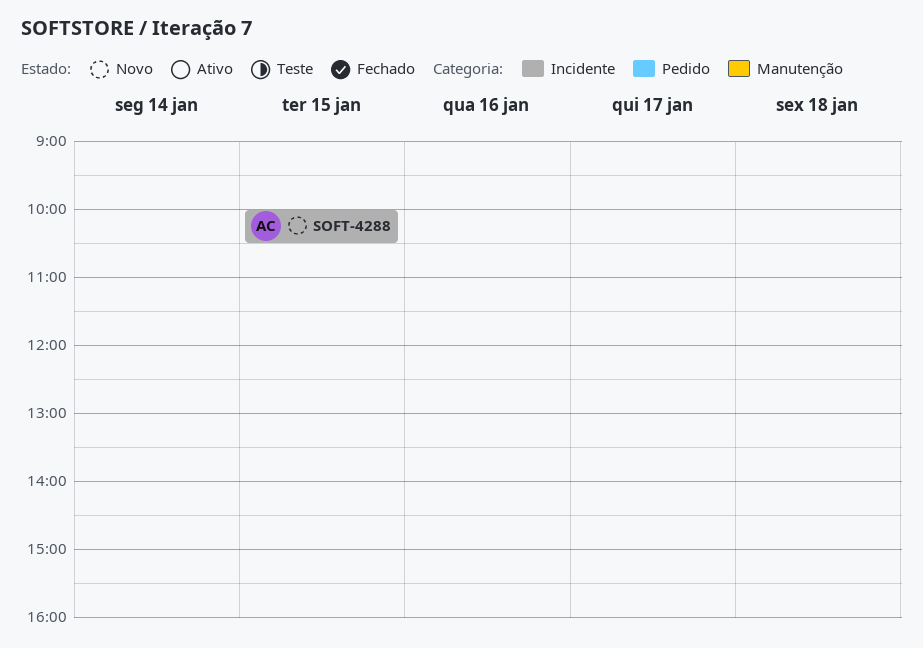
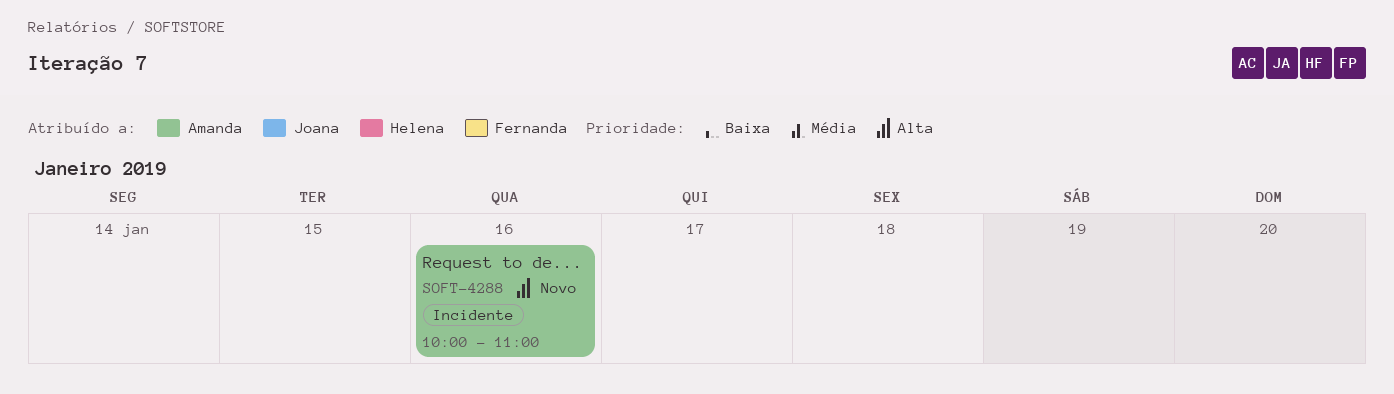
SOFT-4288, day: Jan 15 -> Jan 16
SOFT-4288, ends: 10:30 -> 11:00

